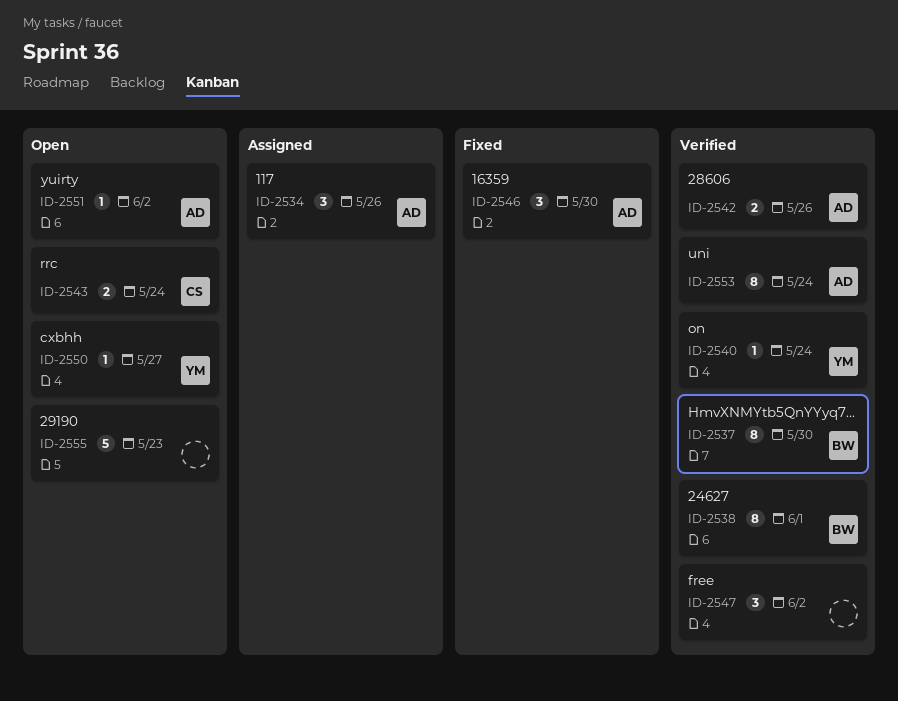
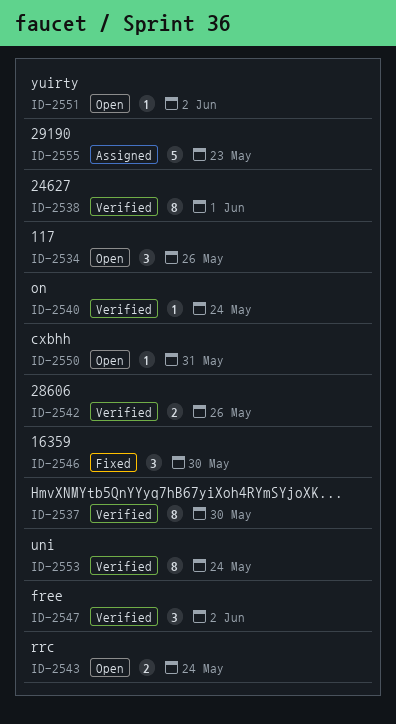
ID-2534, status: Assigned -> Open
ID-2550, due: May 27 -> May 31
ID-2555, status: Open -> Assigned

